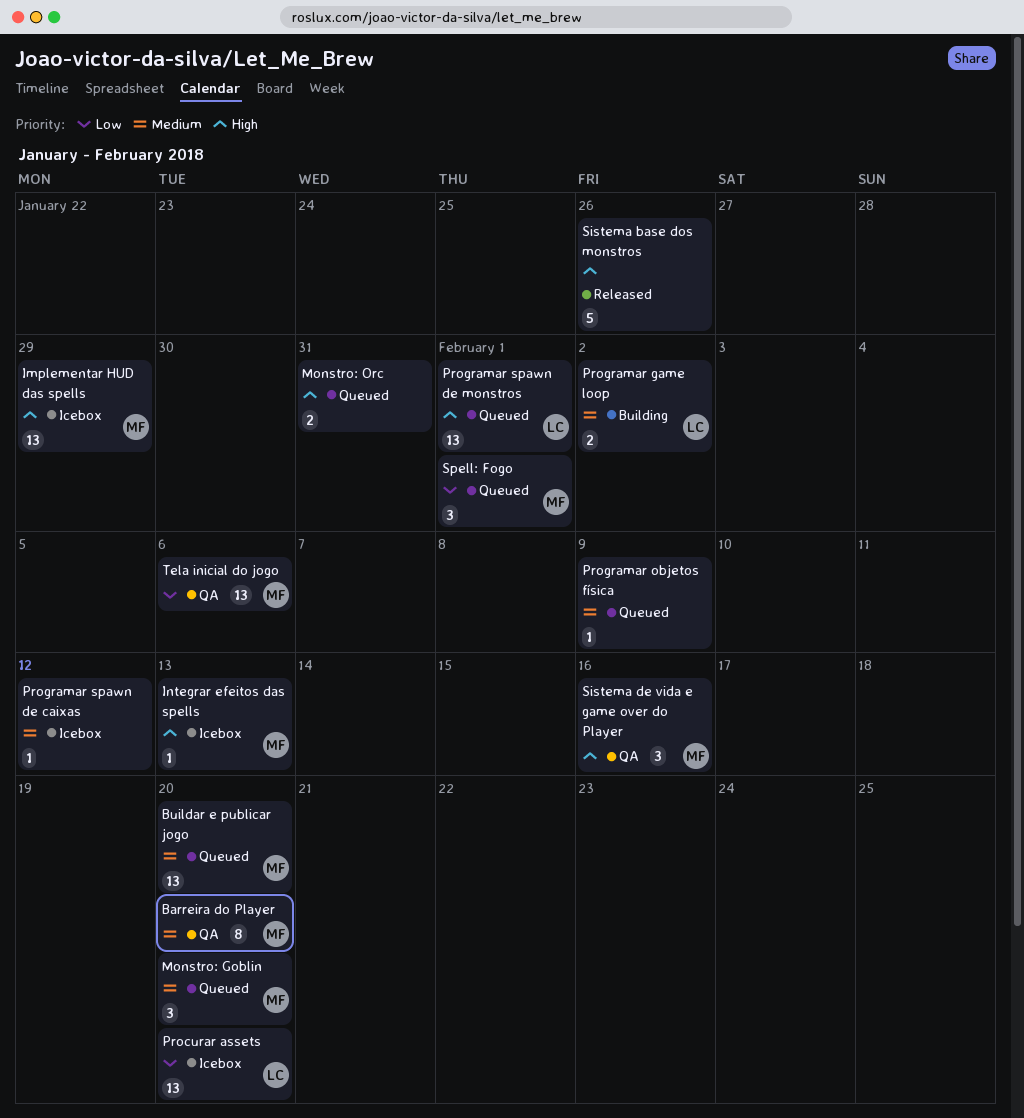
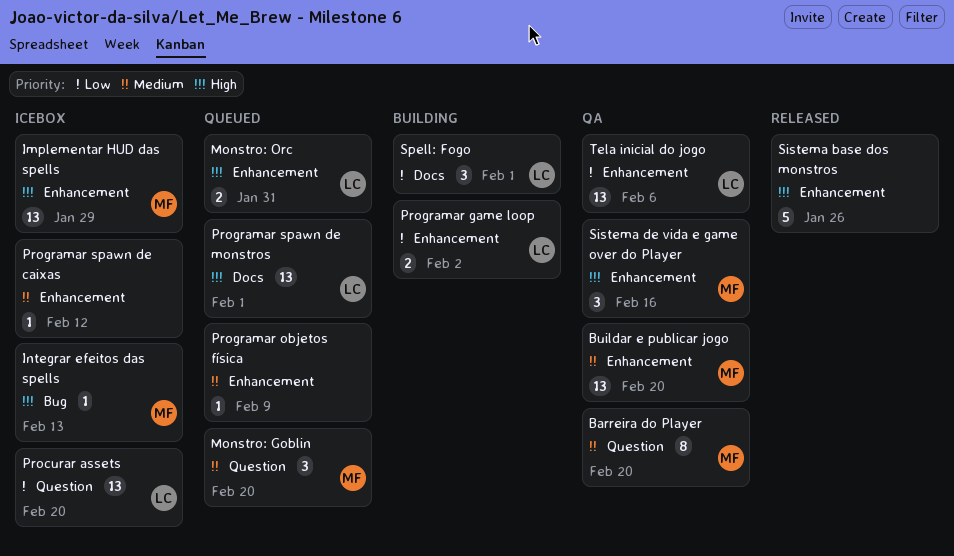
Buildar e publicar jogo, status: Queued -> QA
Monstro: Orc, owner: none -> LC
Programar game loop, priority: Medium -> Low
Spell: Fogo, status: Queued -> Building
Spell: Fogo, owner: MF -> LC
Tela inicial do jogo, owner: MF -> LC

